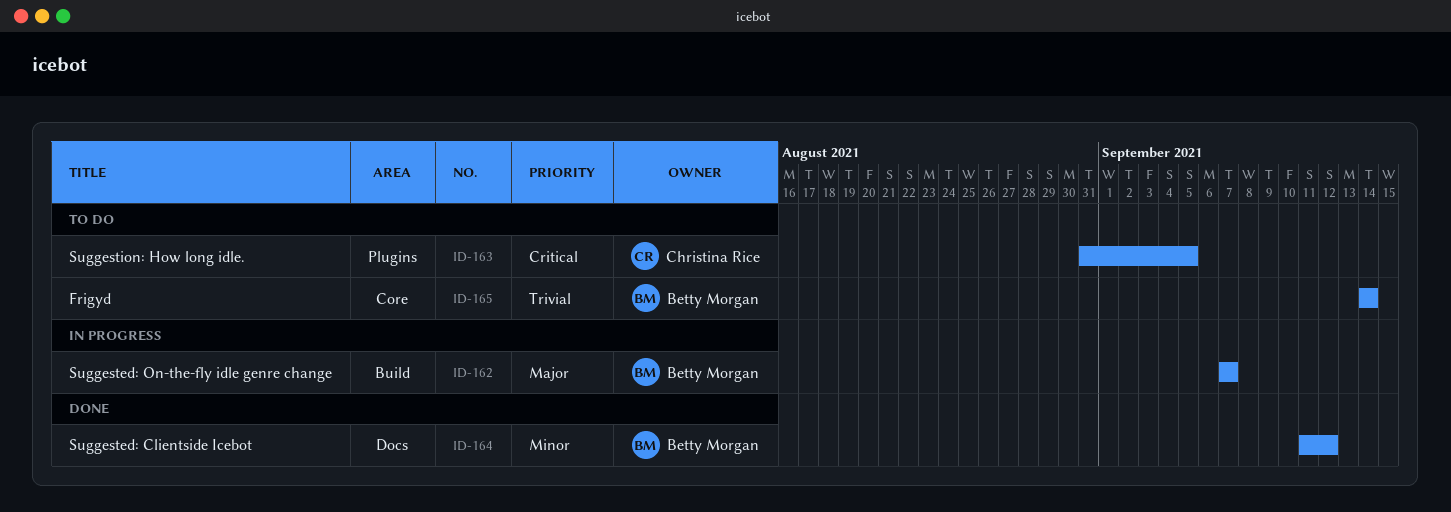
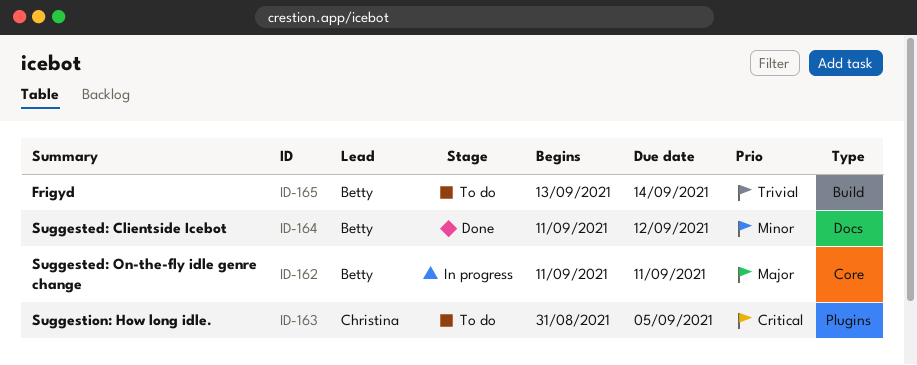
ID-162, label: Build -> Core
ID-162, start: Sep 7 -> Sep 11
ID-162, due: Sep 7 -> Sep 11
ID-165, label: Core -> Build
ID-165, start: Sep 14 -> Sep 13

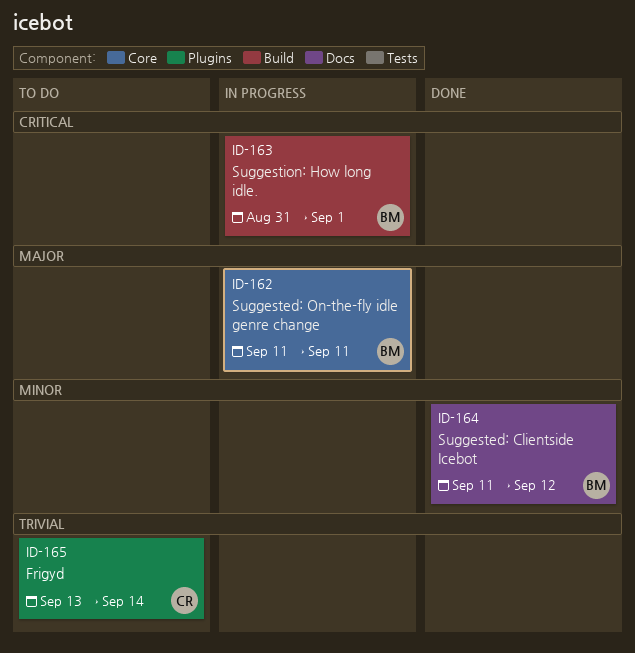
ID-163, status: To do -> In progress
ID-163, owner: Christina -> Betty
ID-163, label: Plugins -> Build
ID-163, due: Sep 5 -> Sep 1
ID-165, owner: Betty -> Christina
ID-165, label: Build -> Plugins

